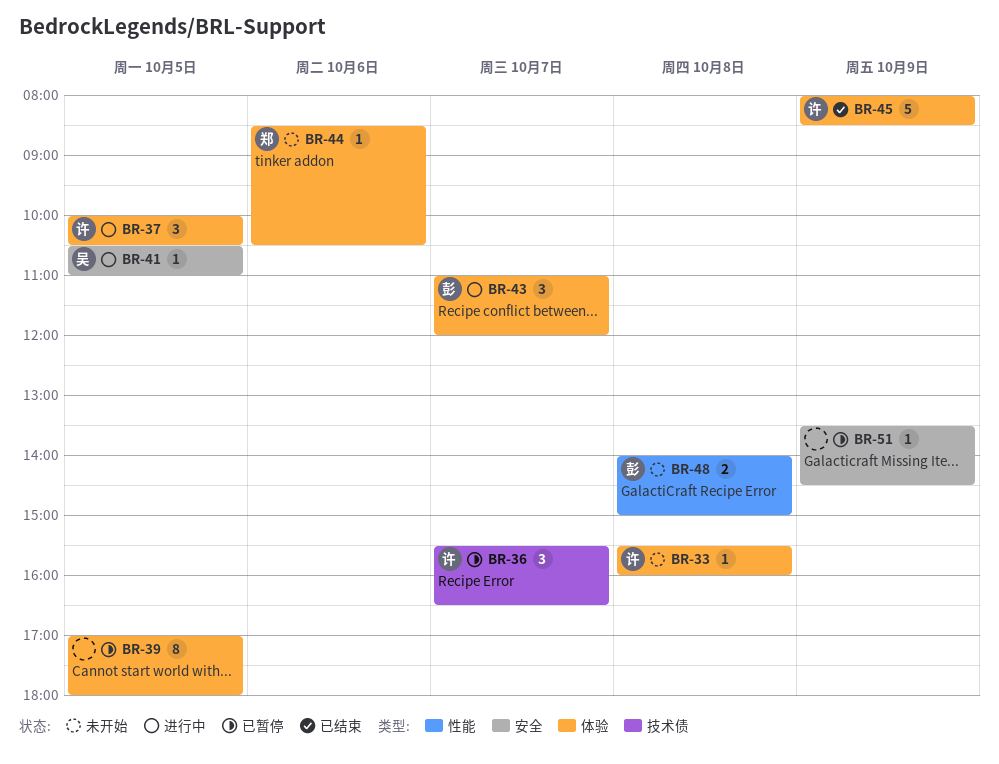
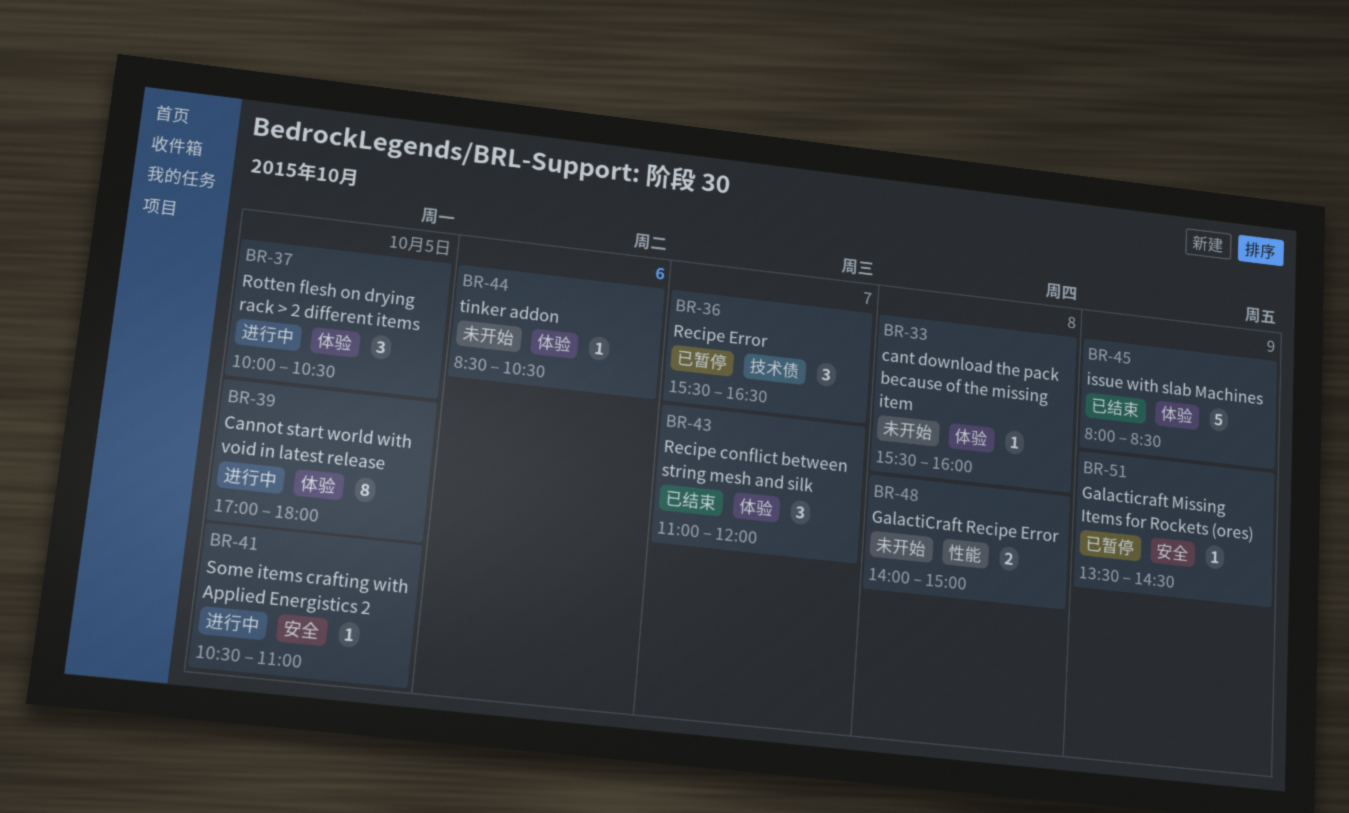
BR-39, status: 已暂停 -> 进行中
BR-43, status: 进行中 -> 已结束

